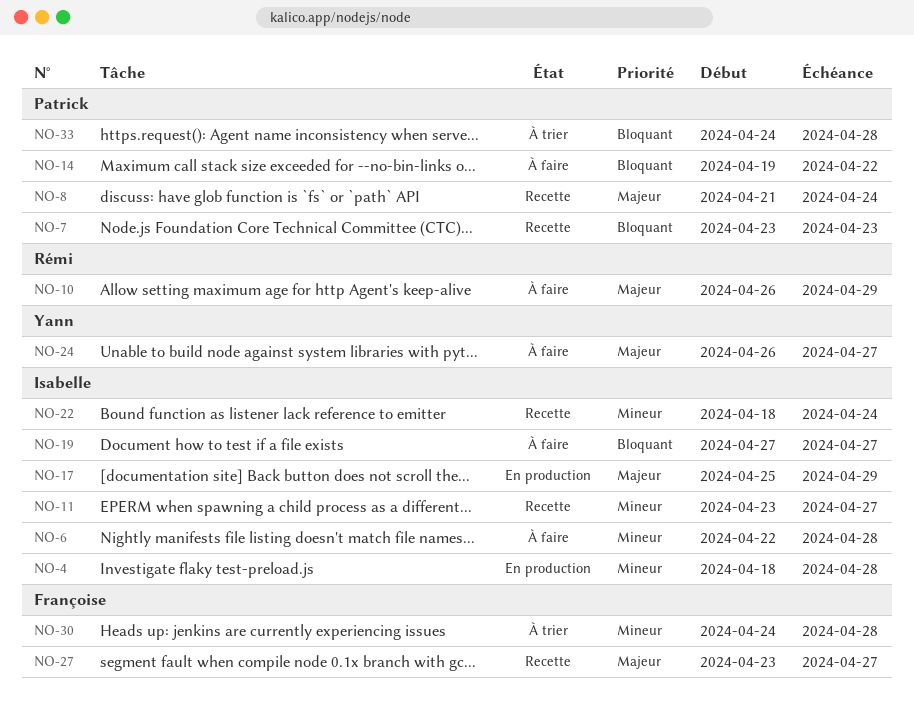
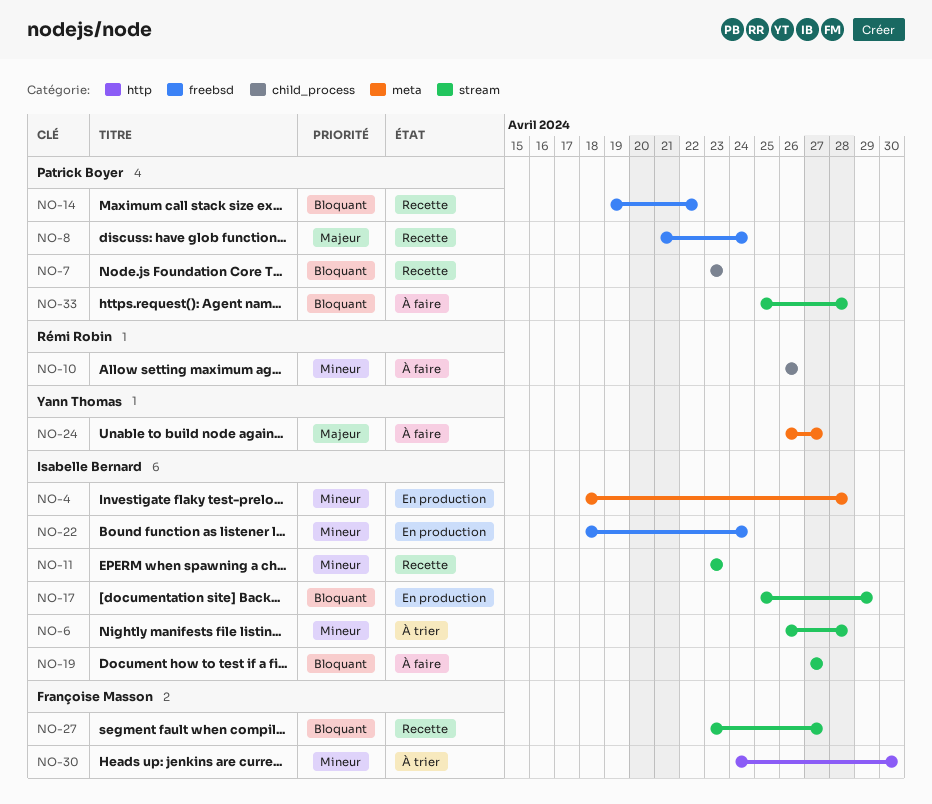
NO-6, status: À faire -> À trier
NO-6, start: Apr 22 -> Apr 26
NO-10, priority: Majeur -> Mineur
NO-10, due: Apr 29 -> Apr 26
NO-11, due: Apr 27 -> Apr 23
NO-14, status: À faire -> Recette
NO-17, priority: Majeur -> Bloquant
NO-22, status: Recette -> En production
NO-27, priority: Majeur -> Bloquant
NO-30, due: Apr 28 -> Apr 30
NO-33, status: À trier -> À faire
NO-33, start: Apr 24 -> Apr 25

